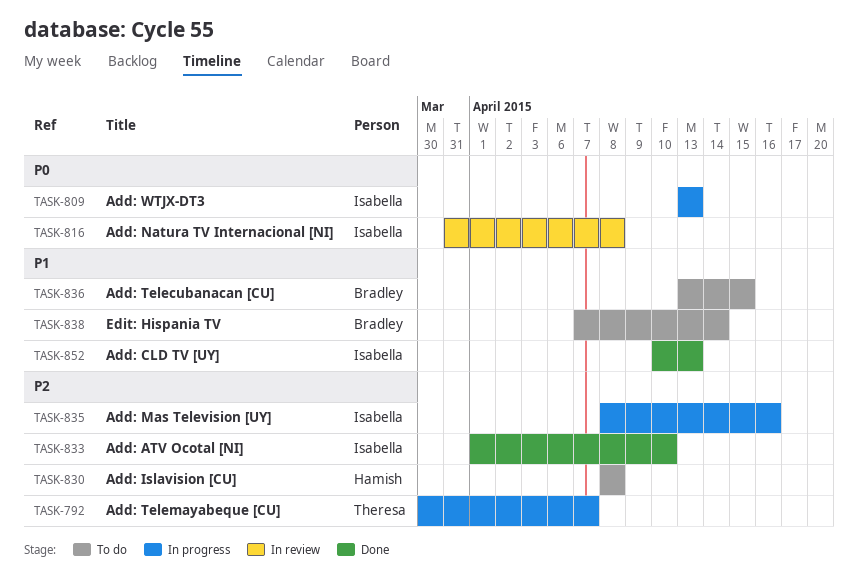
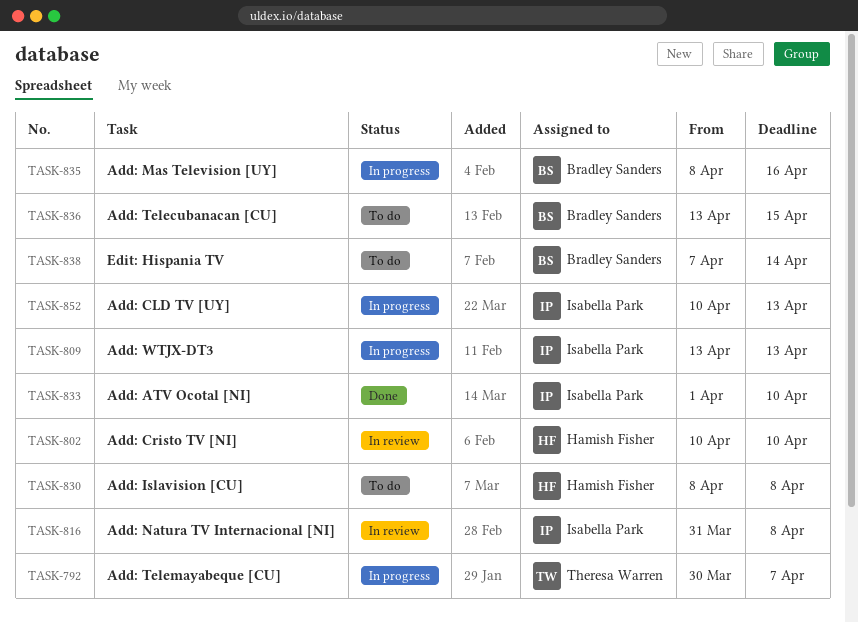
TASK-802: none -> present
TASK-835, owner: Isabella Park -> Bradley Sanders
TASK-852, status: Done -> In progress

